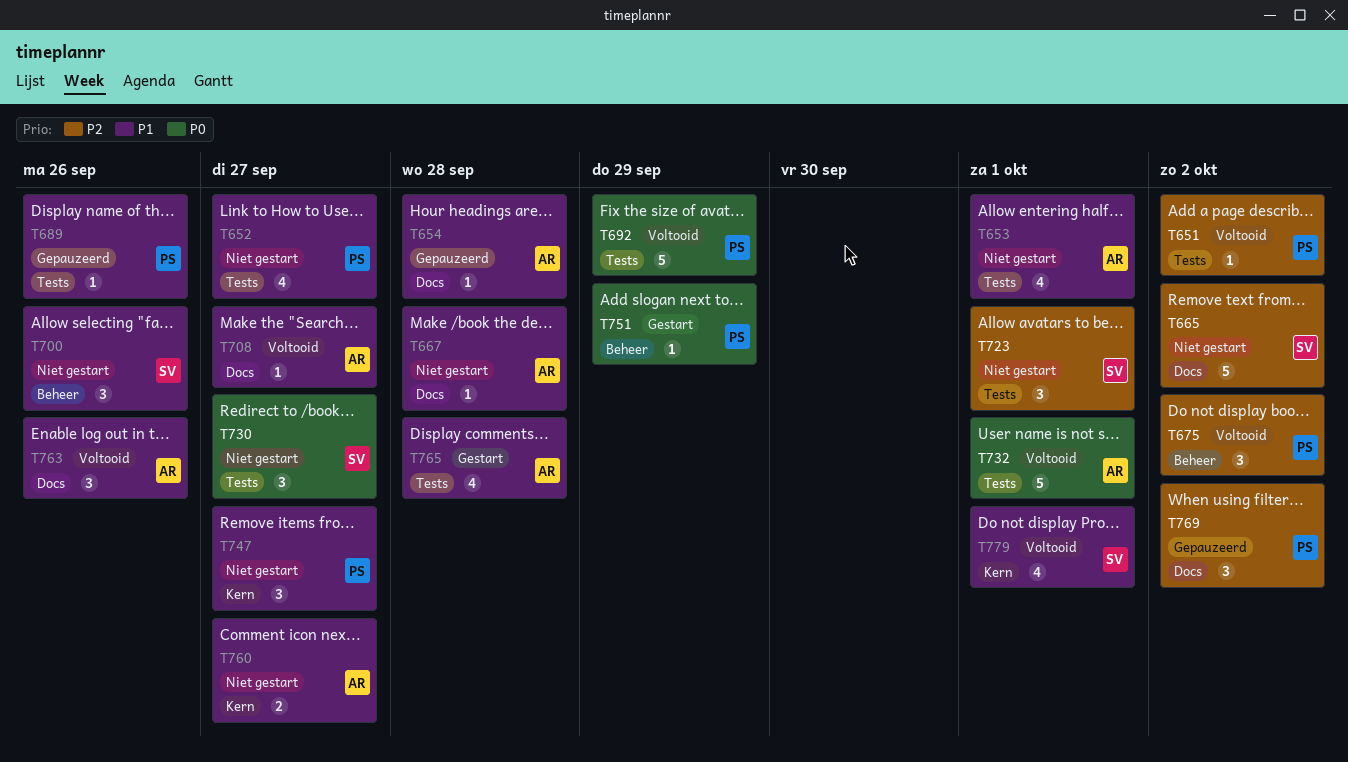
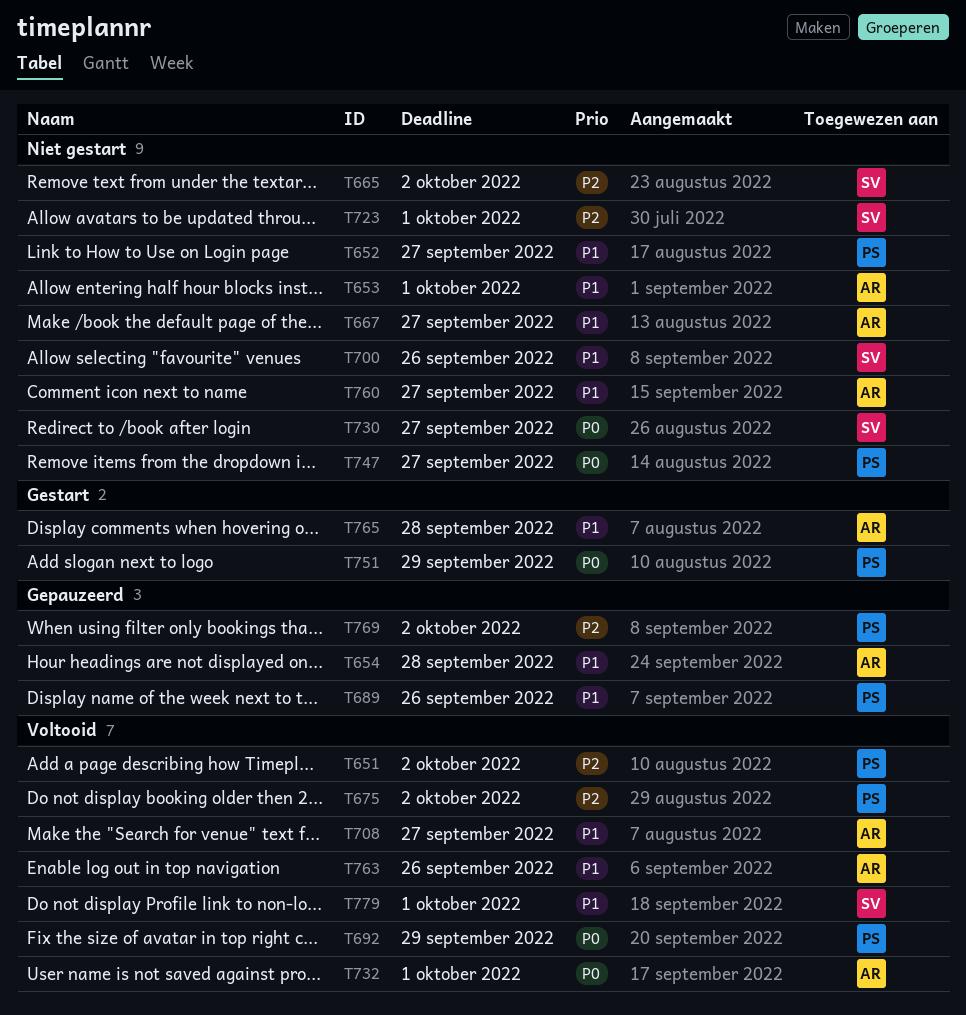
T667, due: Sep 28 -> Sep 27
T747, priority: P1 -> P0

